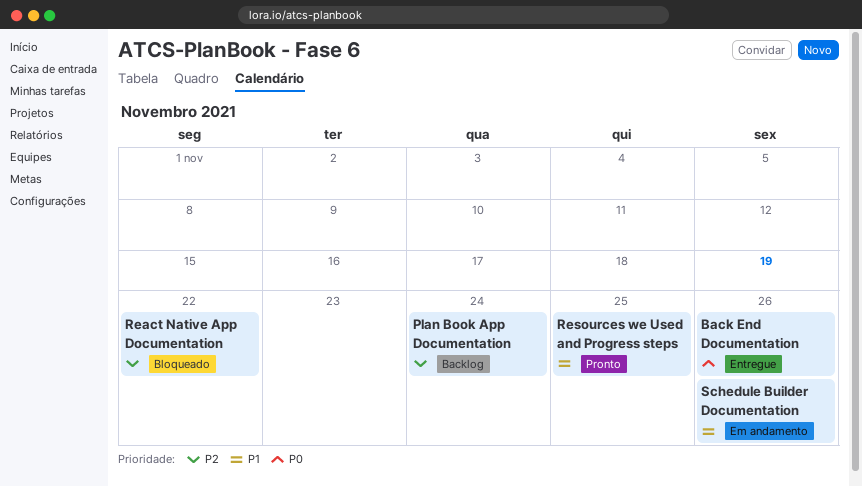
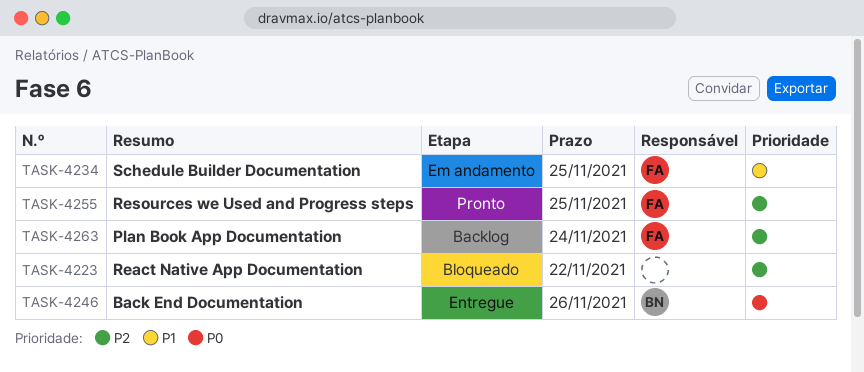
Resources we Used and Progress steps, priority: P1 -> P2
Schedule Builder Documentation, due: Nov 26 -> Nov 25

